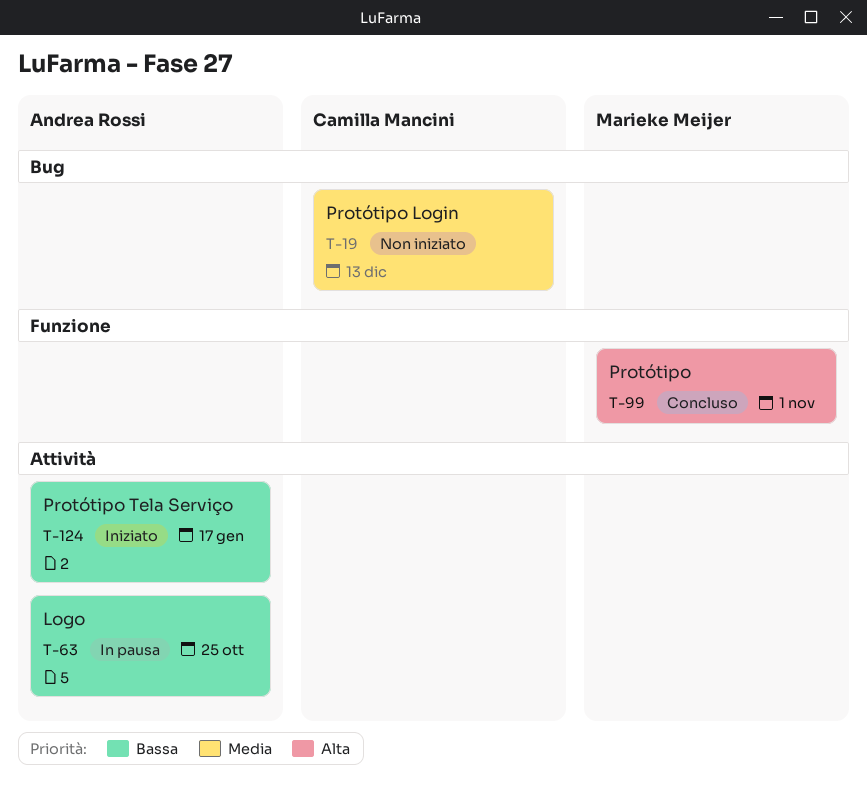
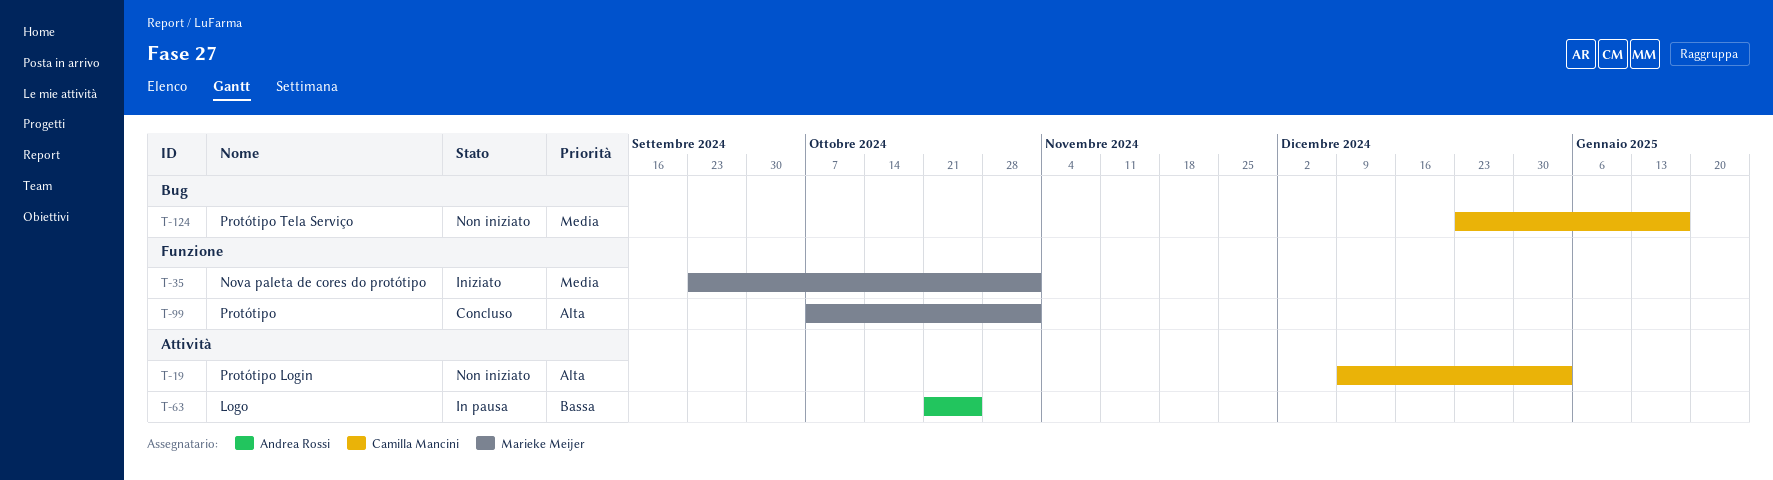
T-19, priority: Media -> Alta
T-19, label: Bug -> Attività
T-19, due: Dec 13 -> Jan 3
T-35: none -> present
T-124, status: Iniziato -> Non iniziato
T-124, owner: Andrea Rossi -> Camilla Mancini
T-124, priority: Bassa -> Media
T-124, label: Attività -> Bug

